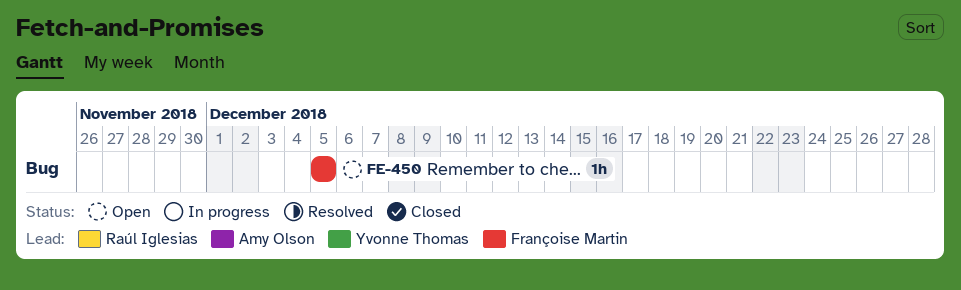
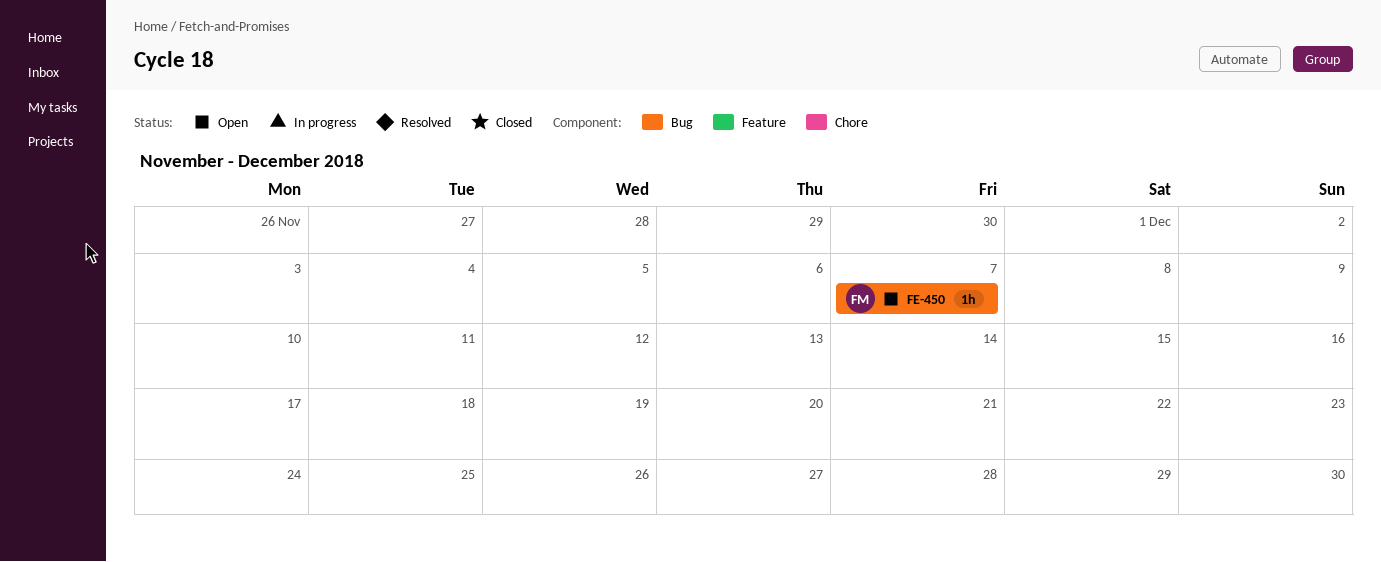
FE-450, start: Dec 5 -> Dec 7
FE-450, due: Dec 5 -> Dec 7

